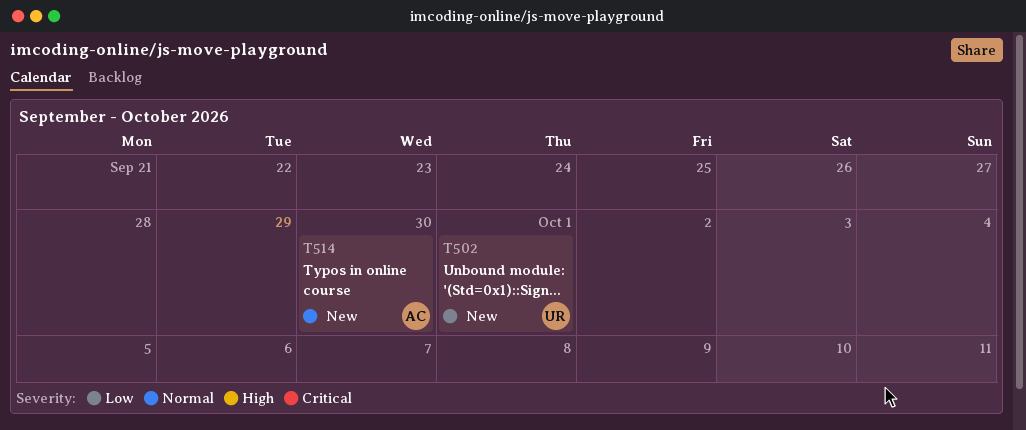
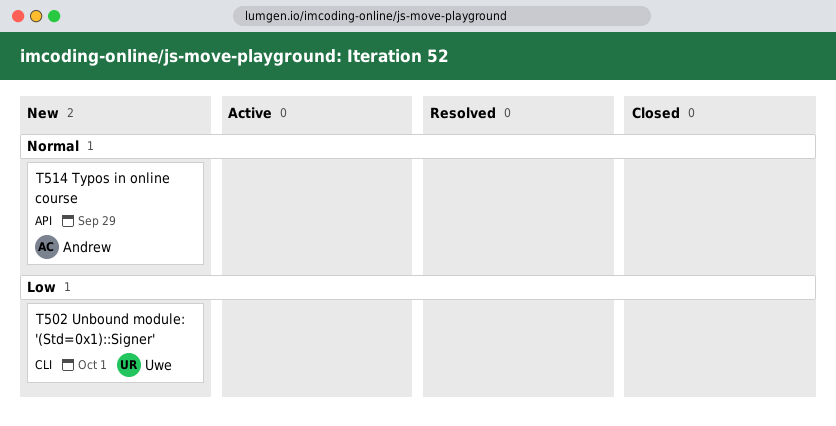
T514, due: Sep 30 -> Sep 29

